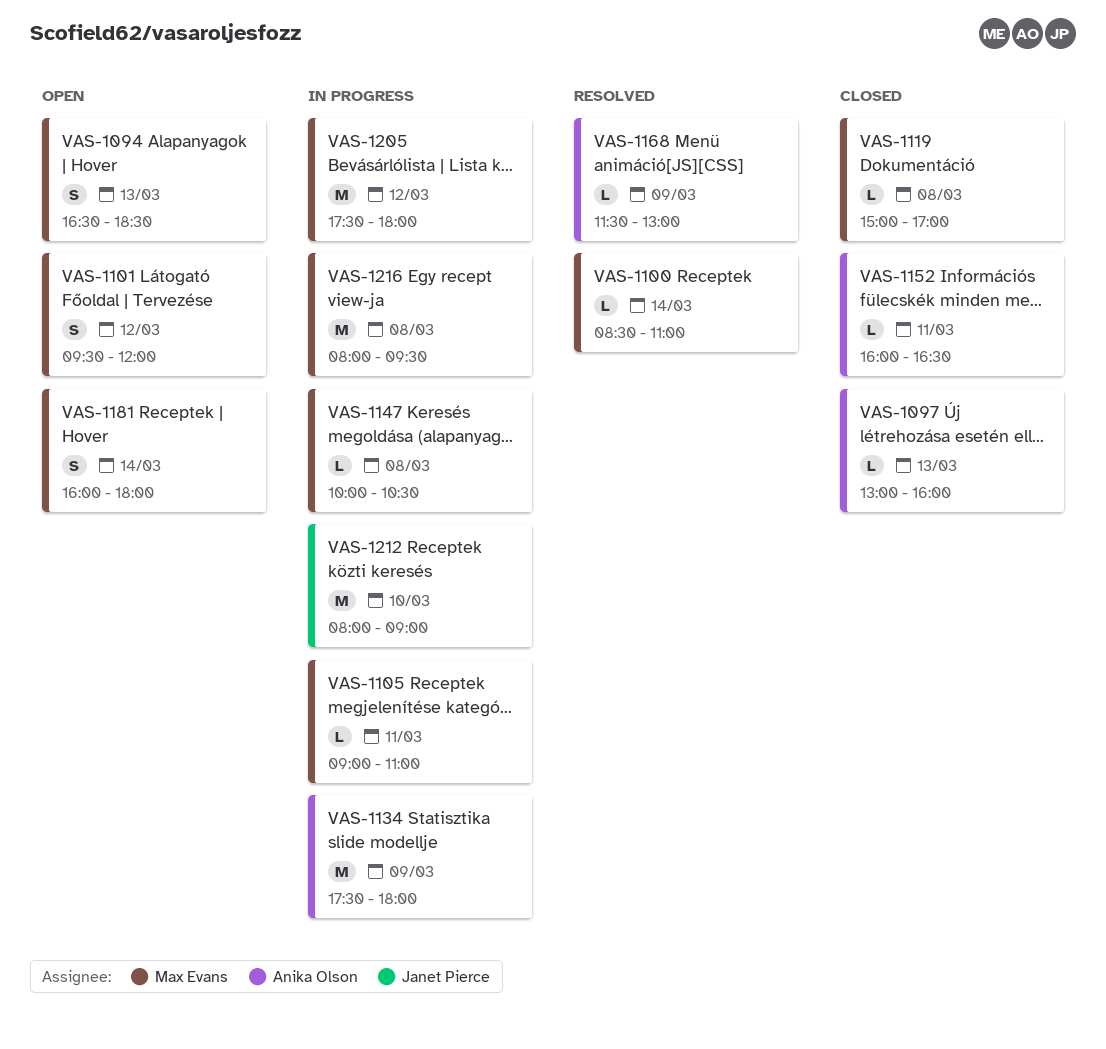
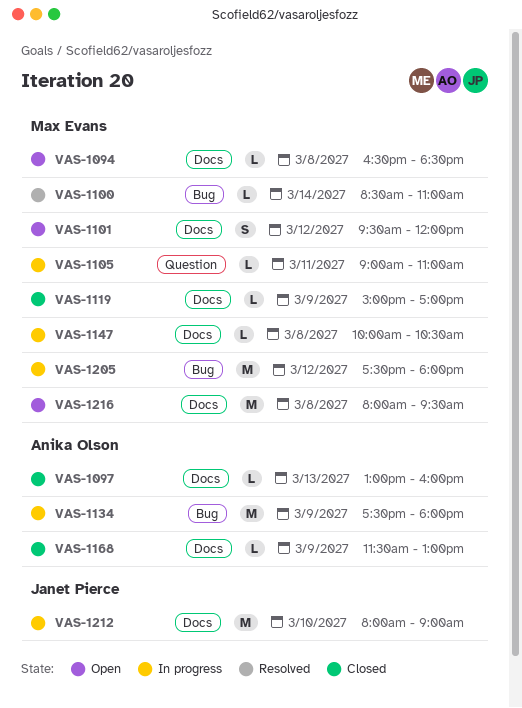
VAS-1094, estimate: S -> L
VAS-1094, day: Mar 13 -> Mar 8
VAS-1119, day: Mar 8 -> Mar 9
VAS-1152: present -> none
VAS-1168, status: Resolved -> Closed
VAS-1181: present -> none
VAS-1216, status: In progress -> Open

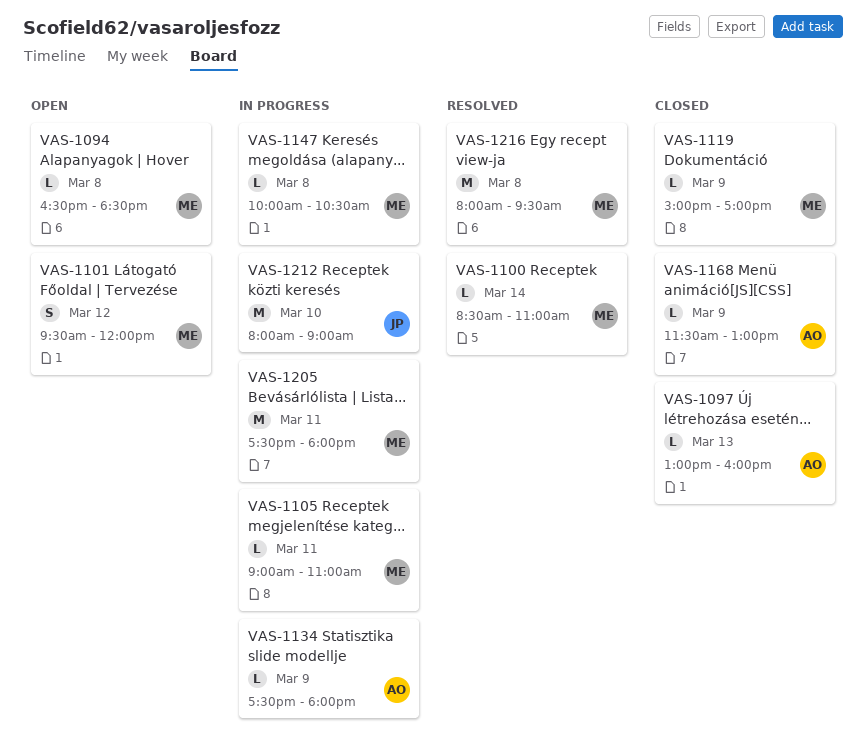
VAS-1134, estimate: M -> L
VAS-1205, day: Mar 12 -> Mar 11
VAS-1216, status: Open -> Resolved

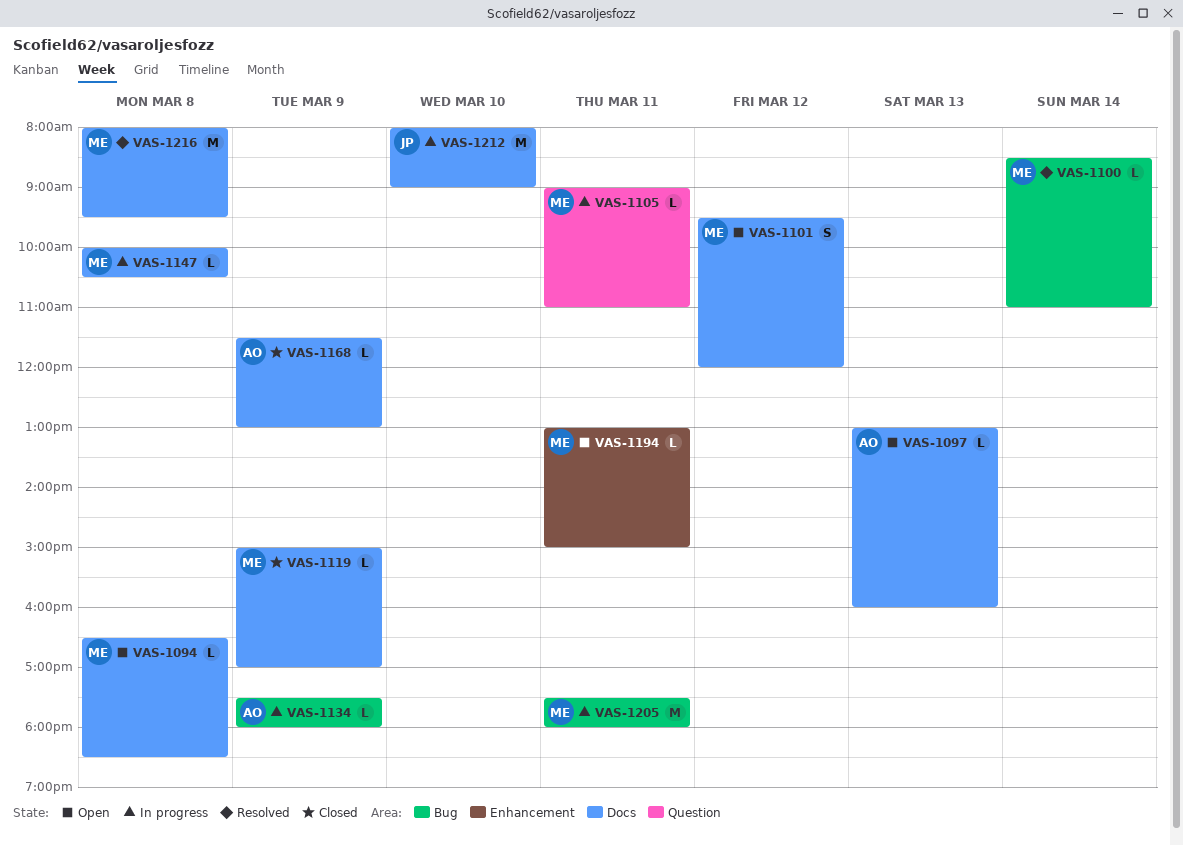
VAS-1097, status: Closed -> Open
VAS-1194: none -> present

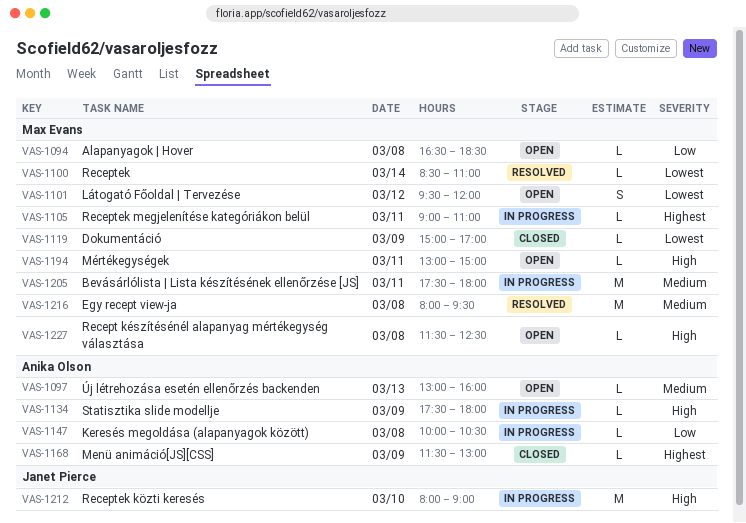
VAS-1147, owner: Max Evans -> Anika Olson
VAS-1227: none -> present

